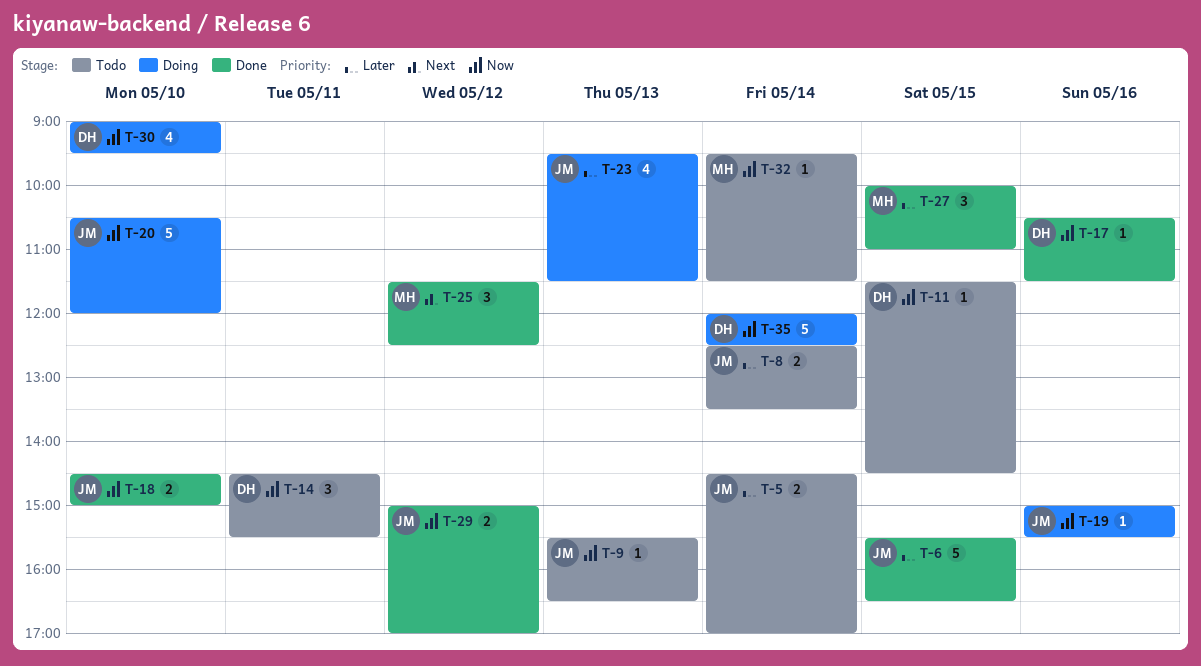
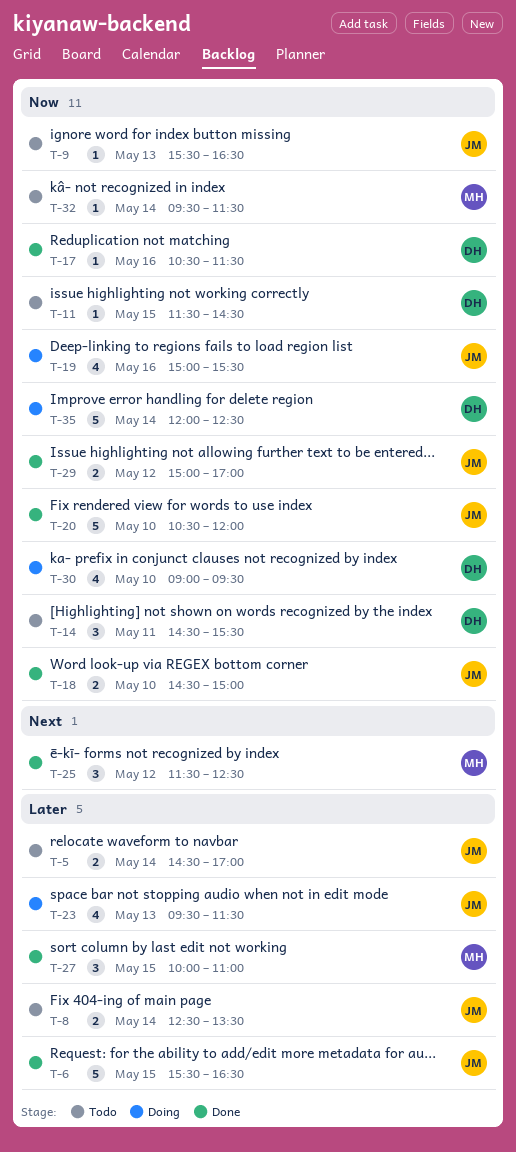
T-19, estimate: 1 -> 4
T-20, status: Doing -> Done

